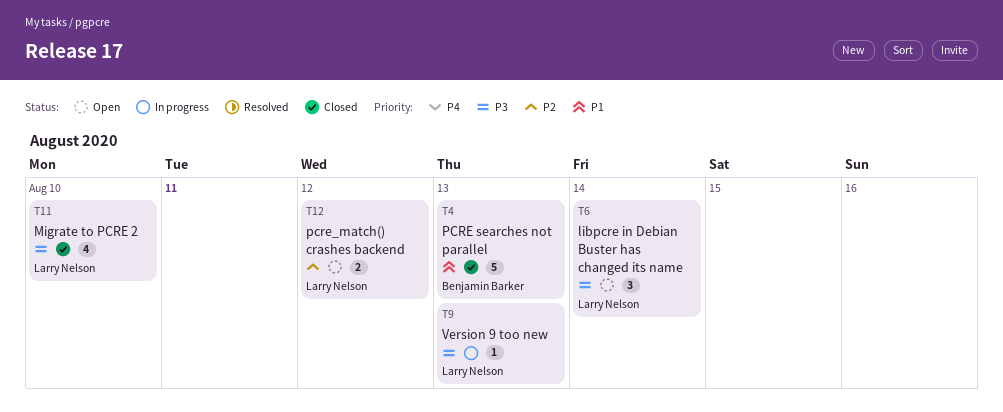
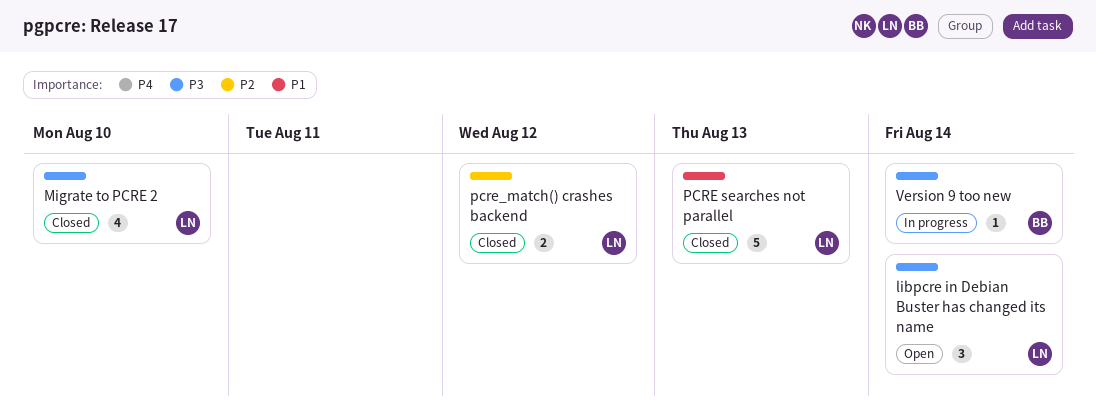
PCRE searches not parallel, owner: Benjamin Barker -> Larry Nelson
pcre_match() crashes backend, status: Open -> Closed
Version 9 too new, owner: Larry Nelson -> Benjamin Barker
Version 9 too new, due: Aug 13 -> Aug 14

